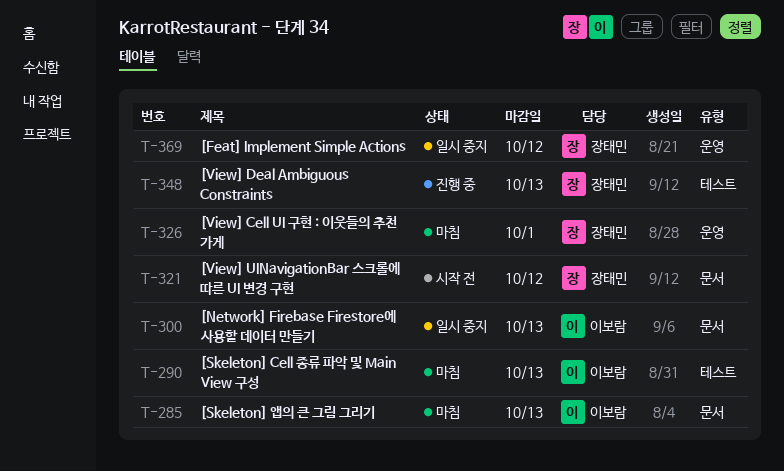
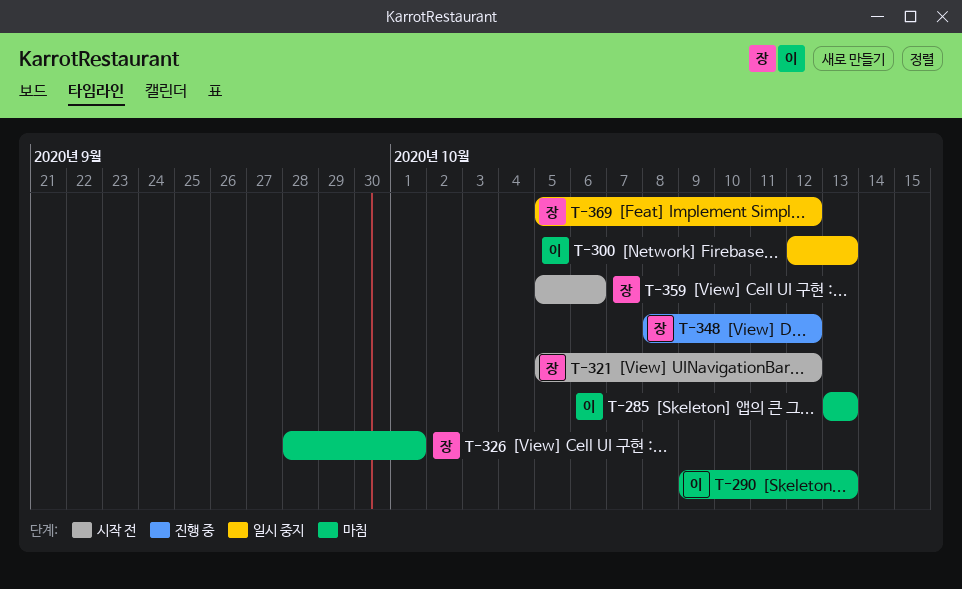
T-348, due: Oct 13 -> Oct 12
T-359: none -> present

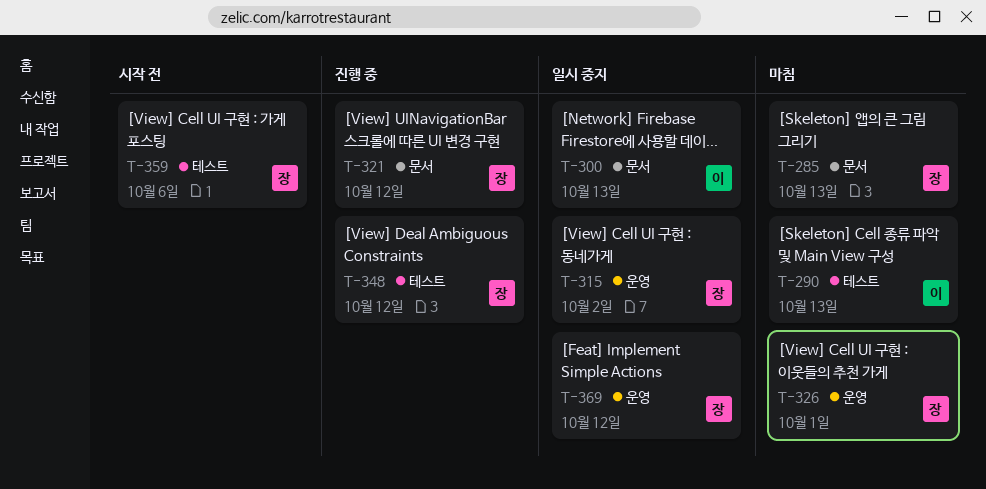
T-285, owner: 이 -> 장
T-315: none -> present
T-321, status: 시작 전 -> 진행 중

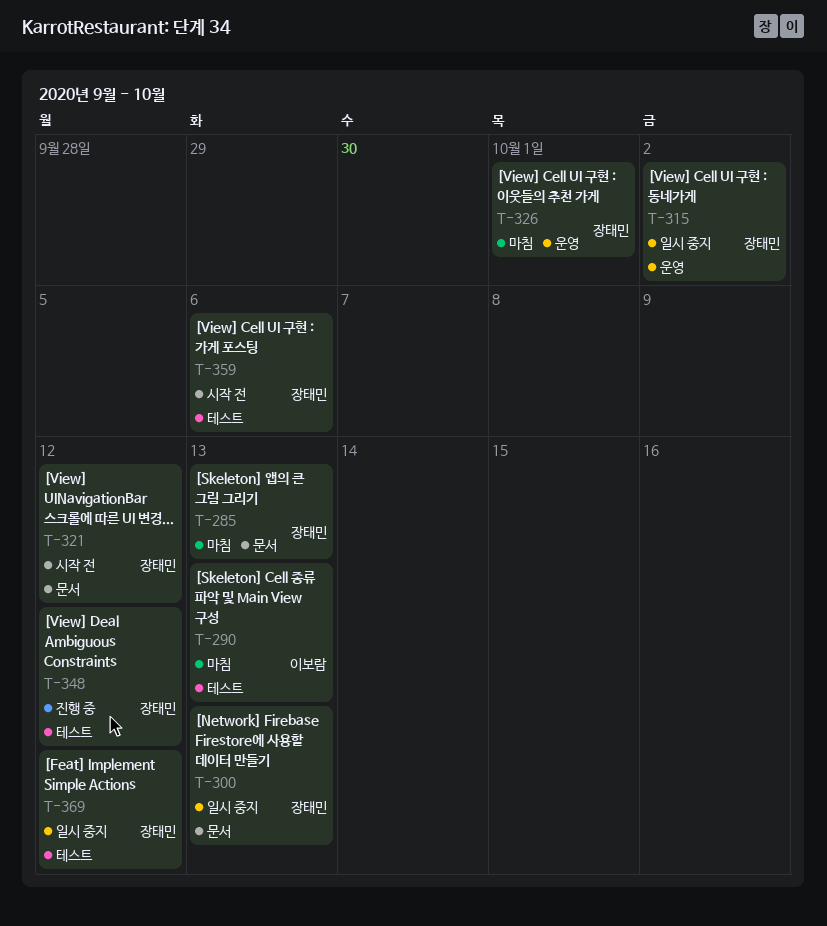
T-300, owner: 이보람 -> 장태민
T-321, status: 진행 중 -> 시작 전
T-369, label: 운영 -> 테스트

